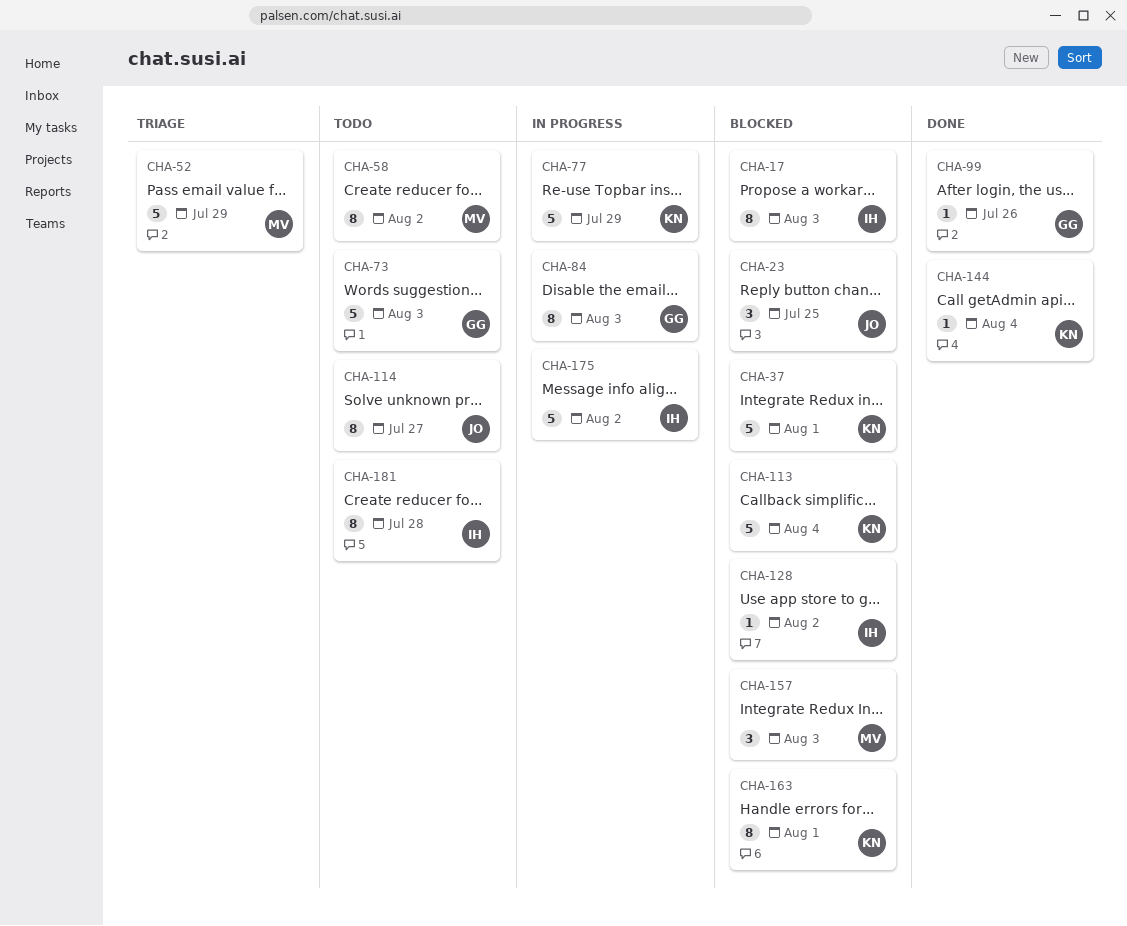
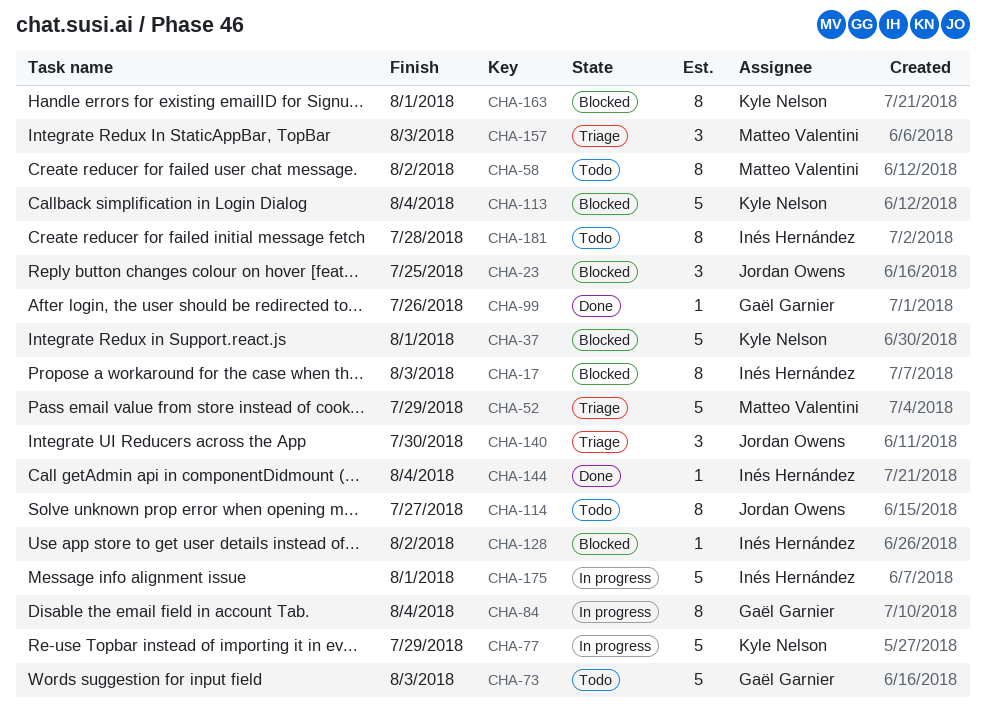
CHA-84, due: Aug 3 -> Aug 4
CHA-140: none -> present
CHA-144, owner: Kyle Nelson -> Inés Hernández
CHA-157, status: Blocked -> Triage
CHA-175, due: Aug 2 -> Aug 1

